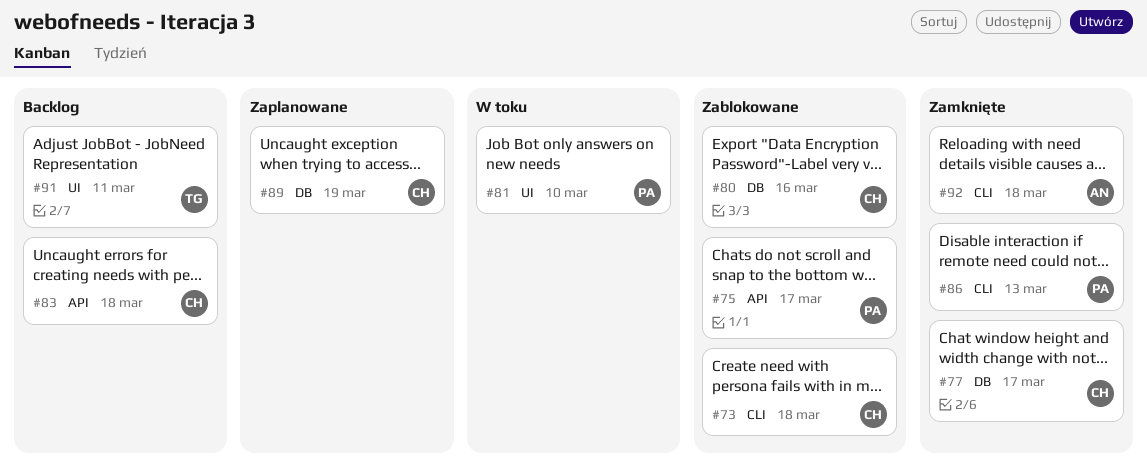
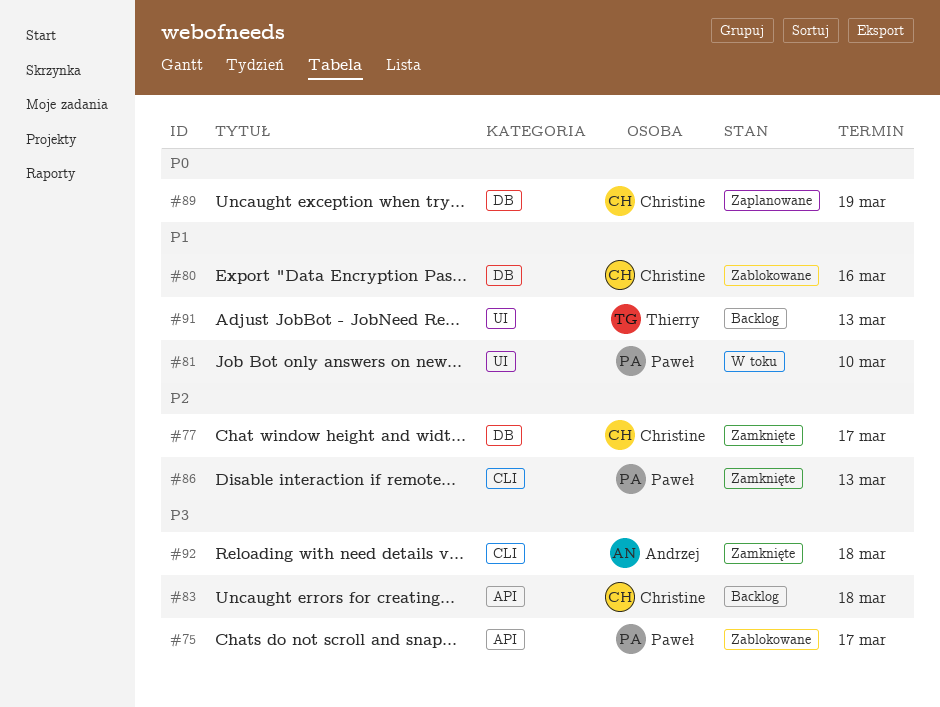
#73: present -> none
#91, due: Mar 11 -> Mar 13

